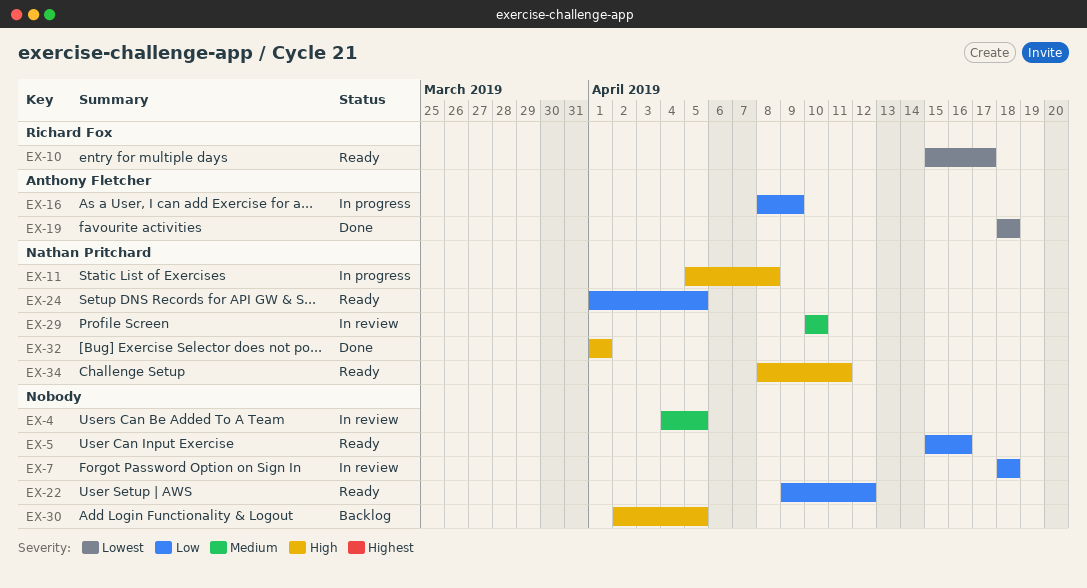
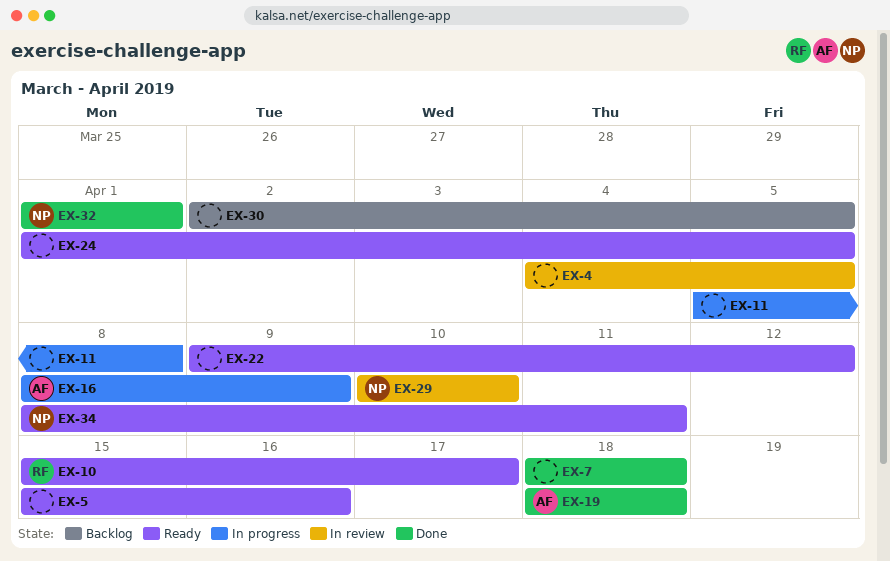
EX-7, status: In review -> Done
EX-11, owner: Nathan Pritchard -> none
EX-24, owner: Nathan Pritchard -> none

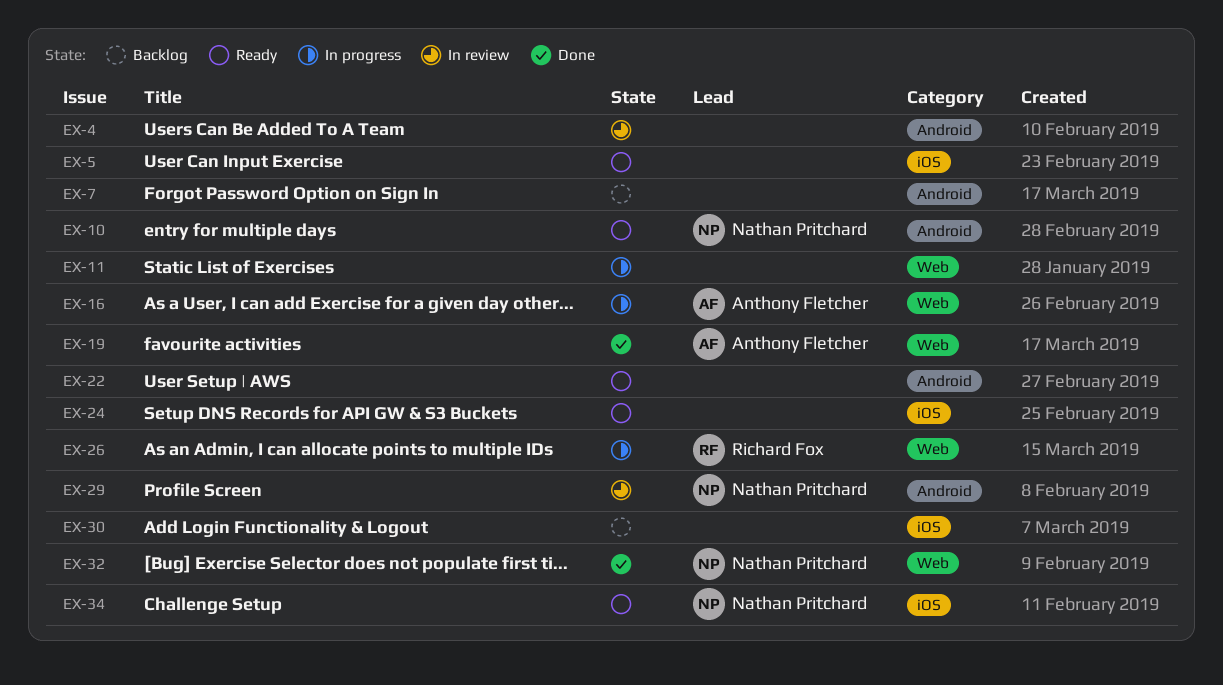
EX-7, status: Done -> Backlog
EX-10, owner: Richard Fox -> Nathan Pritchard
EX-26: none -> present

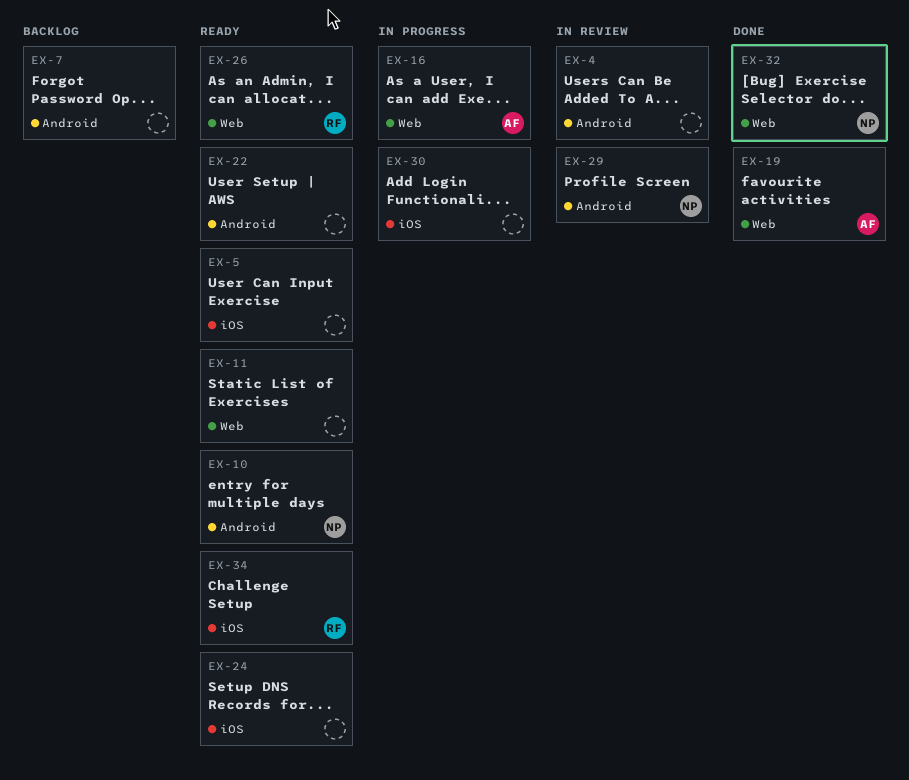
EX-11, status: In progress -> Ready
EX-26, status: In progress -> Ready
EX-30, status: Backlog -> In progress
EX-34, owner: Nathan Pritchard -> Richard Fox

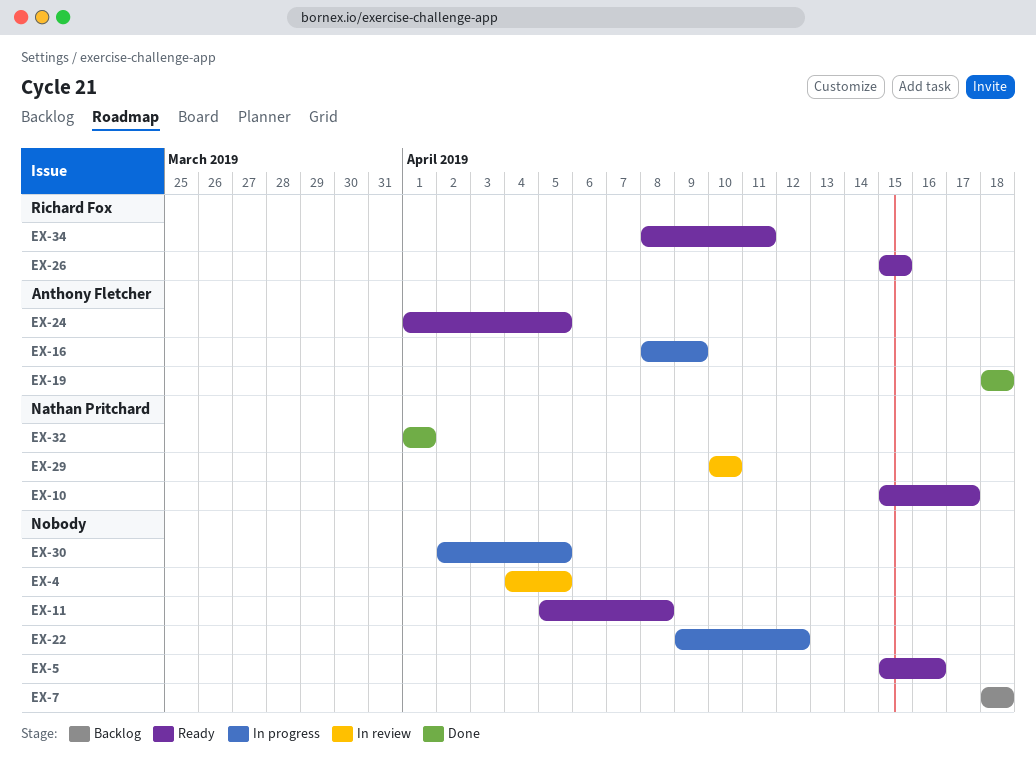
EX-22, status: Ready -> In progress
EX-24, owner: none -> Anthony Fletcher

